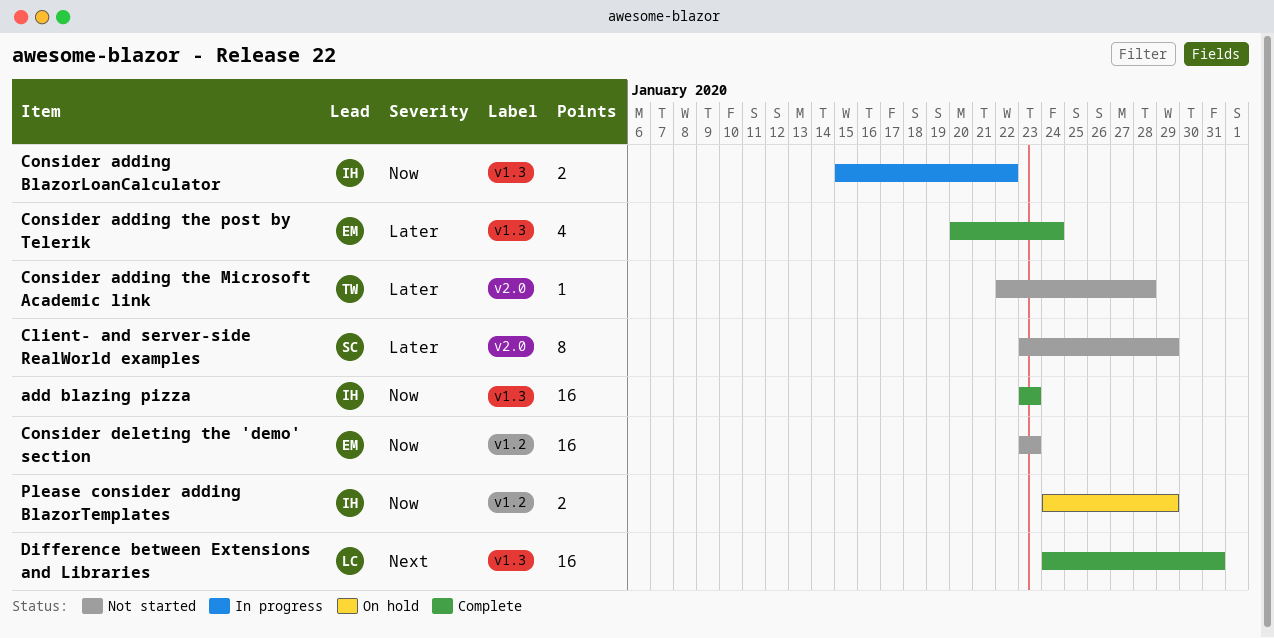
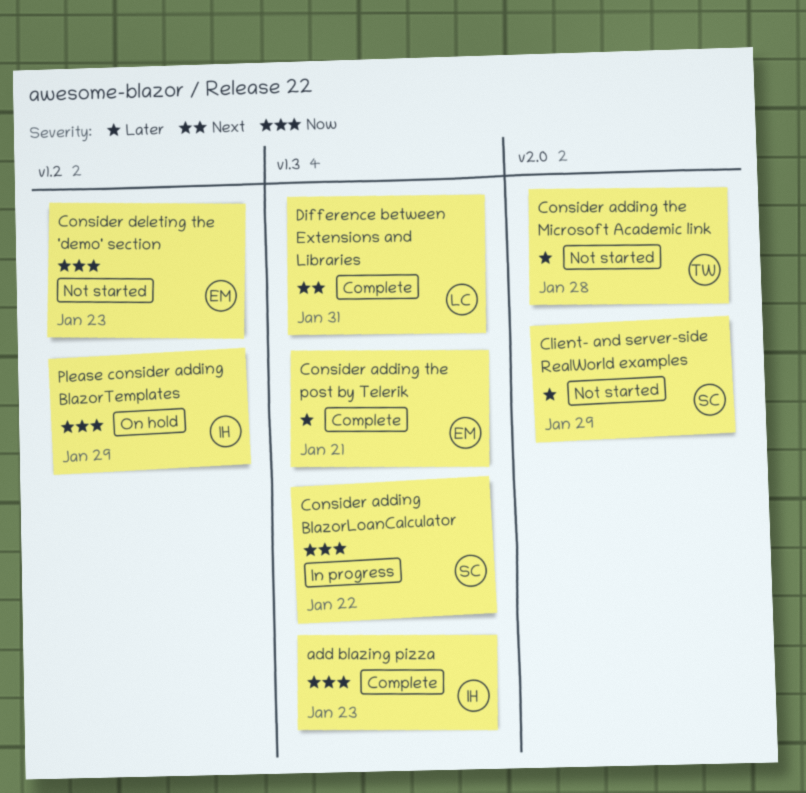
Consider adding BlazorLoanCalculator, owner: IH -> SC
Consider adding the post by Telerik, due: Jan 24 -> Jan 21

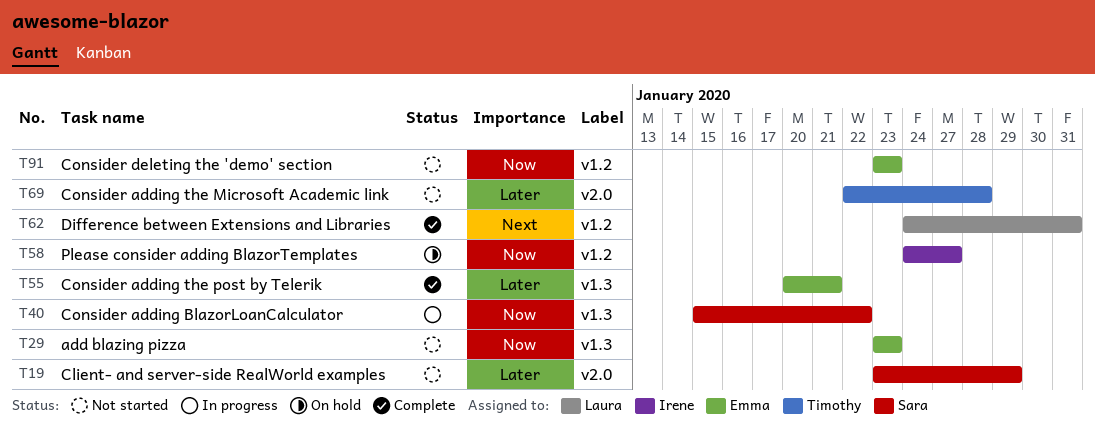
add blazing pizza, status: Complete -> Not started
add blazing pizza, owner: Irene -> Emma
Difference between Extensions and Libraries, label: v1.3 -> v1.2
Please consider adding BlazorTemplates, due: Jan 29 -> Jan 27

